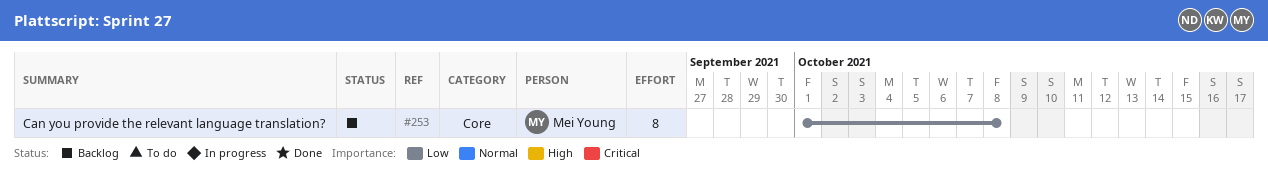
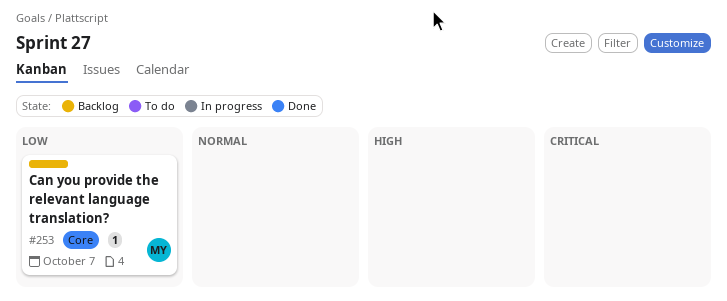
#253, estimate: 8 -> 1
#253, due: Oct 8 -> Oct 7

